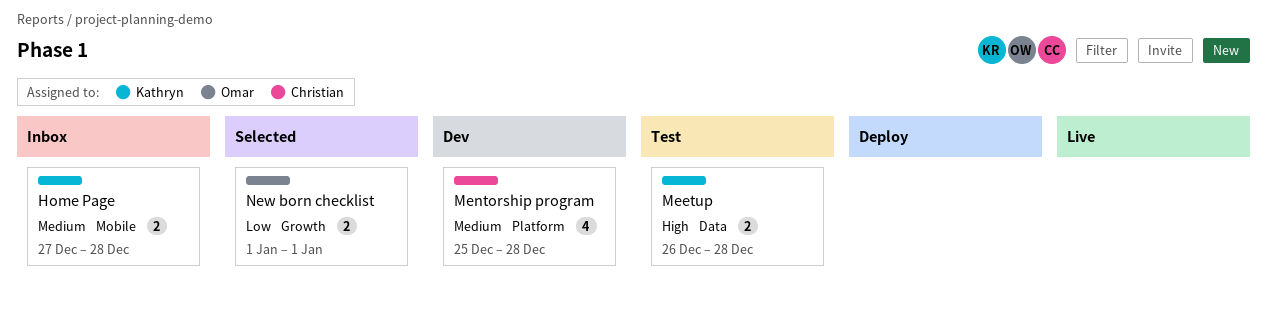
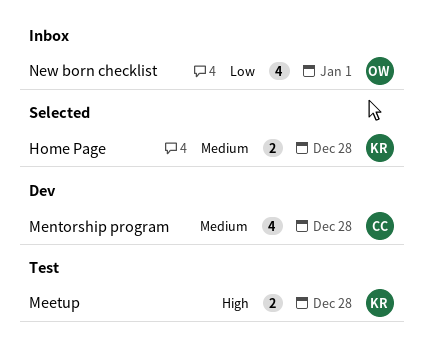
Home Page, status: Inbox -> Selected
New born checklist, status: Selected -> Inbox
New born checklist, estimate: 2 -> 4

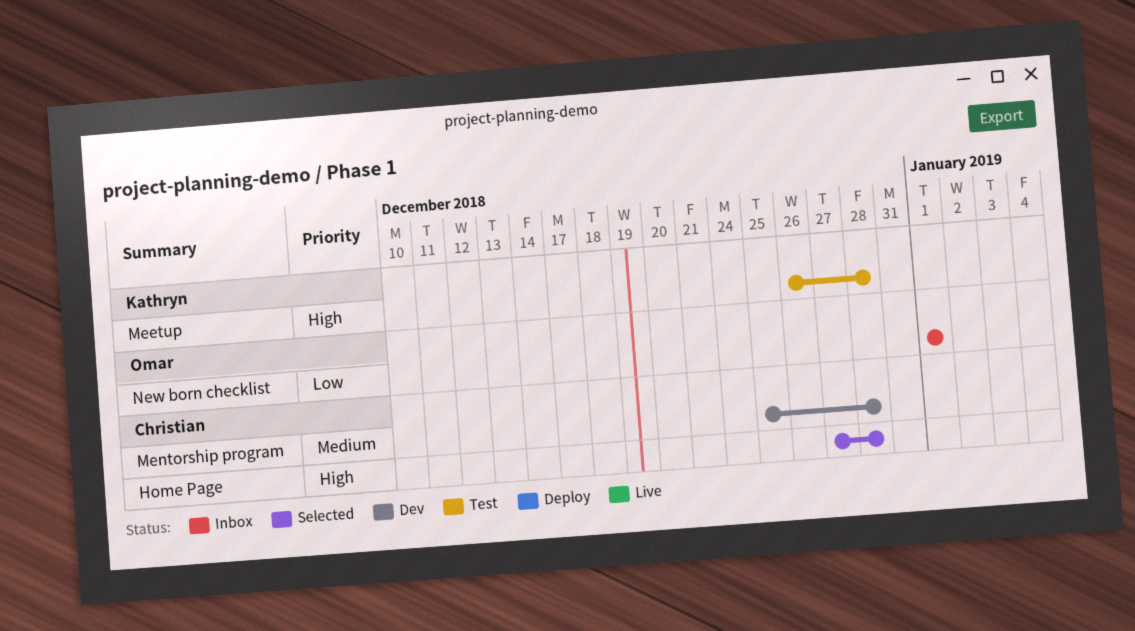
Home Page, owner: Kathryn -> Christian
Home Page, priority: Medium -> High

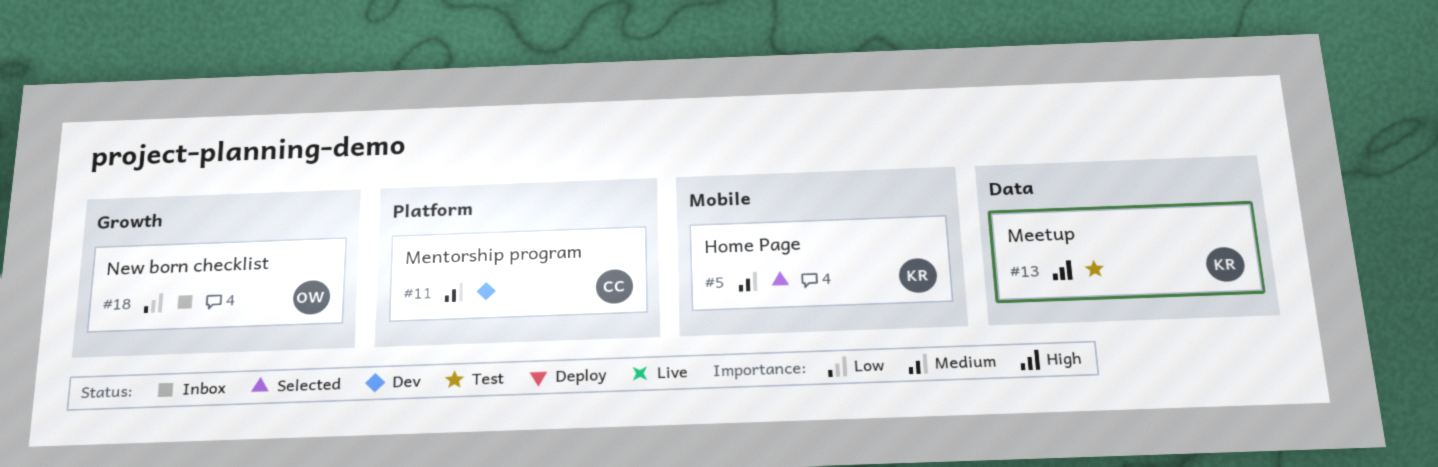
Home Page, owner: Christian -> Kathryn
Home Page, priority: High -> Medium

